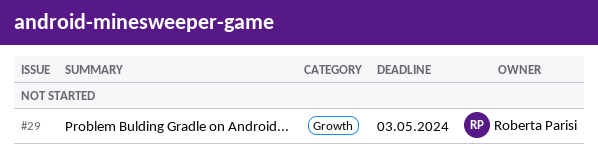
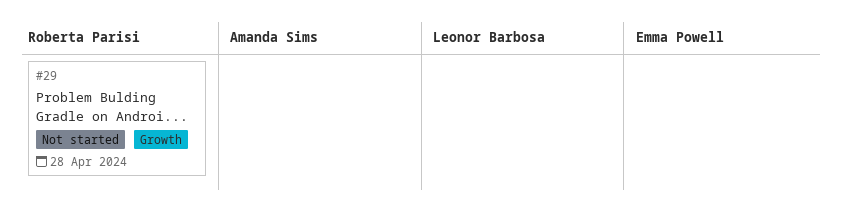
#29, due: May 3 -> Apr 28

